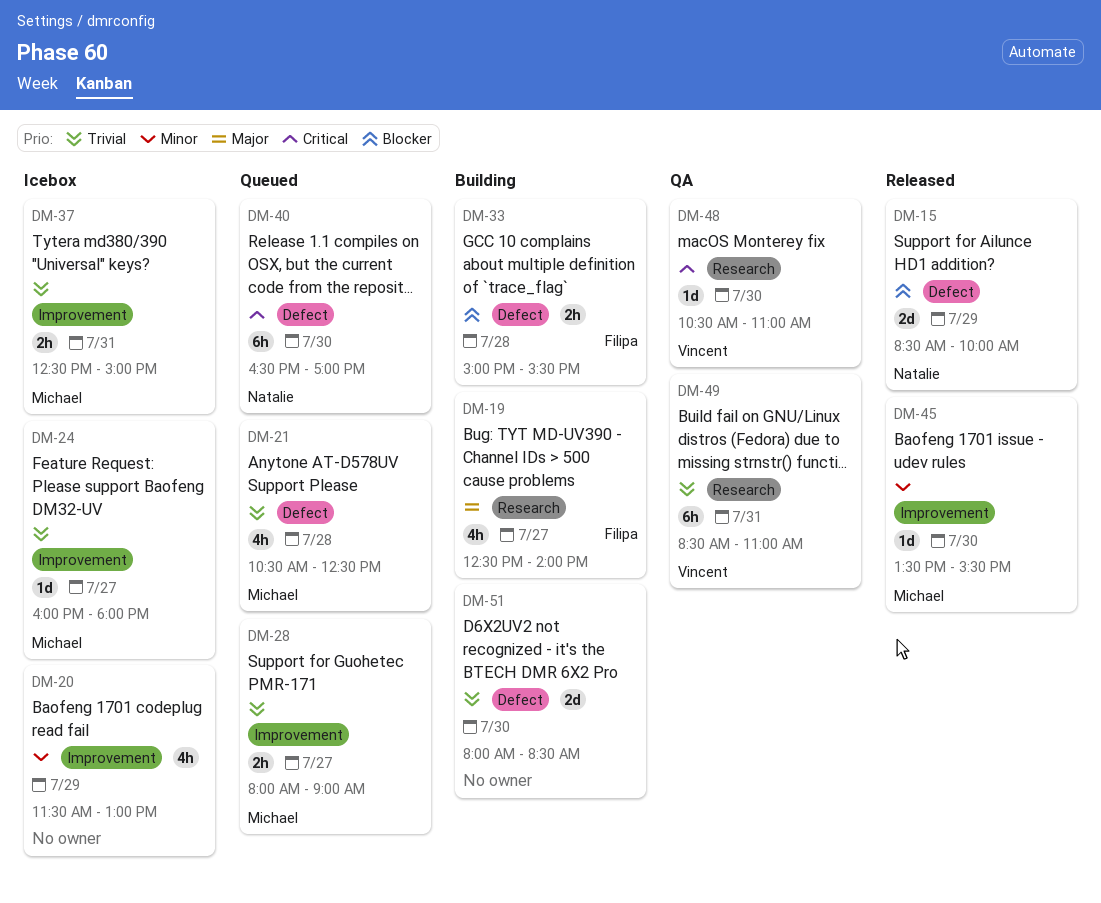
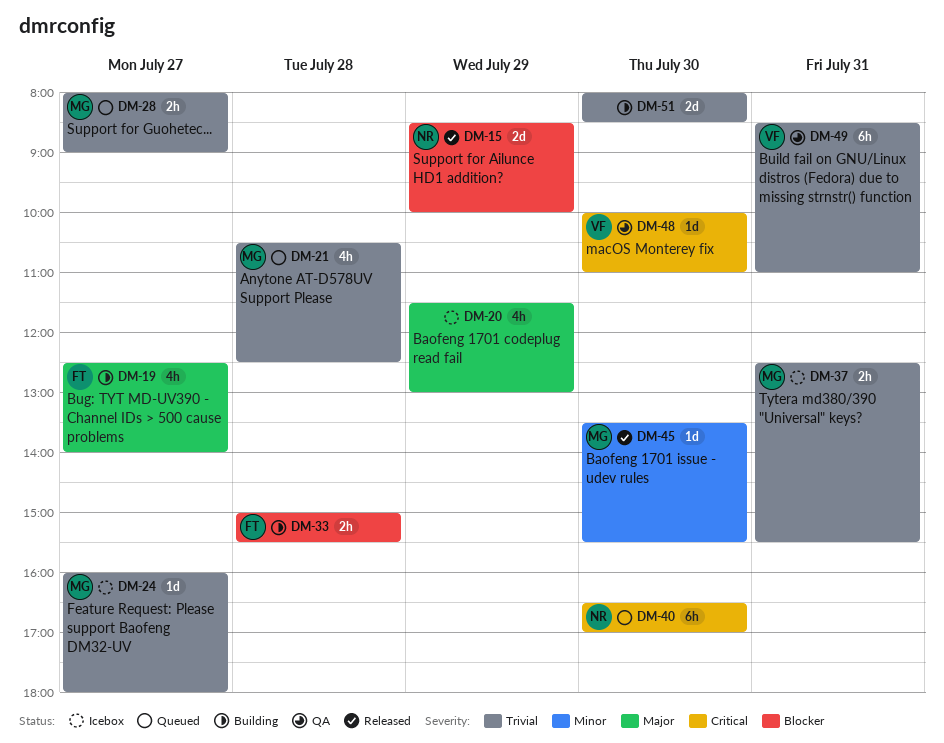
DM-20, priority: Minor -> Major
DM-37, ends: 15:00 -> 15:30
DM-48, begins: 10:30 -> 10:00

